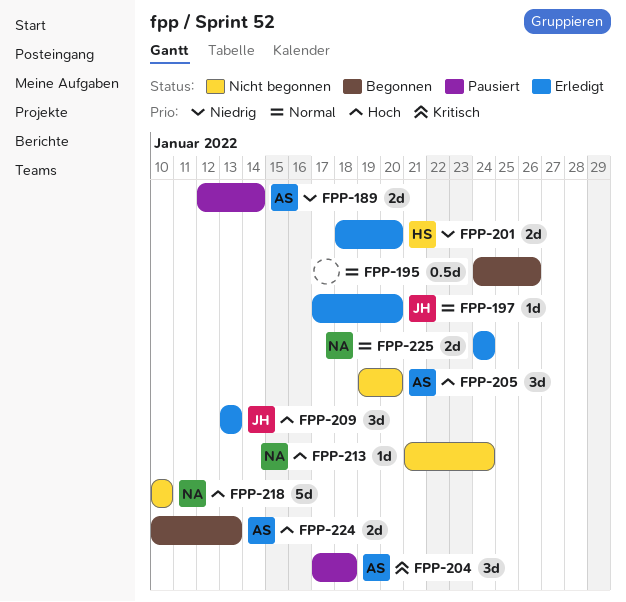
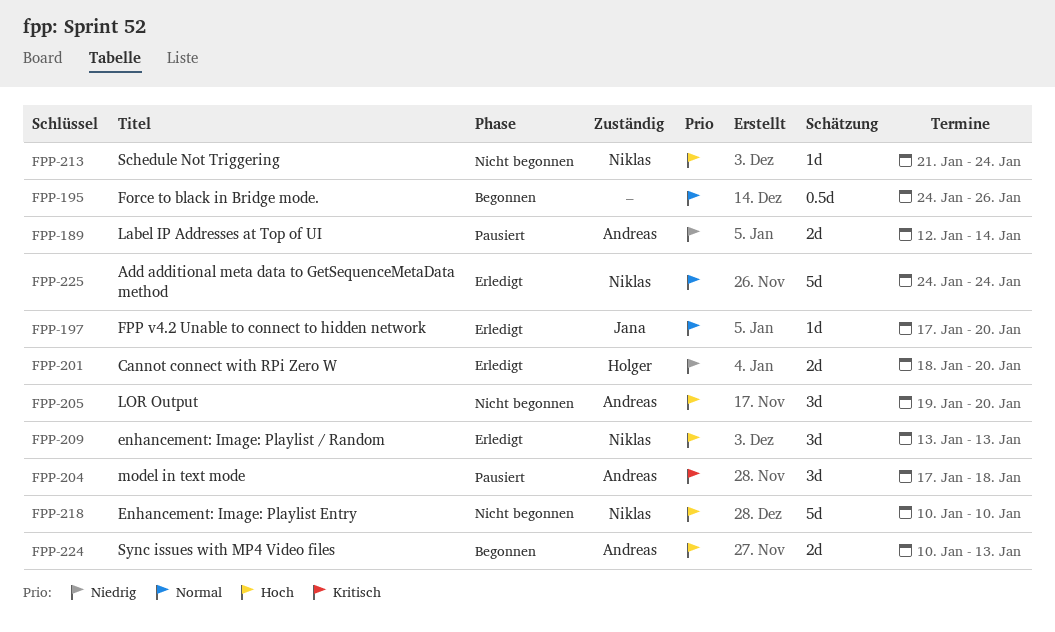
FPP-209, owner: Jana -> Niklas
FPP-225, estimate: 2d -> 5d

